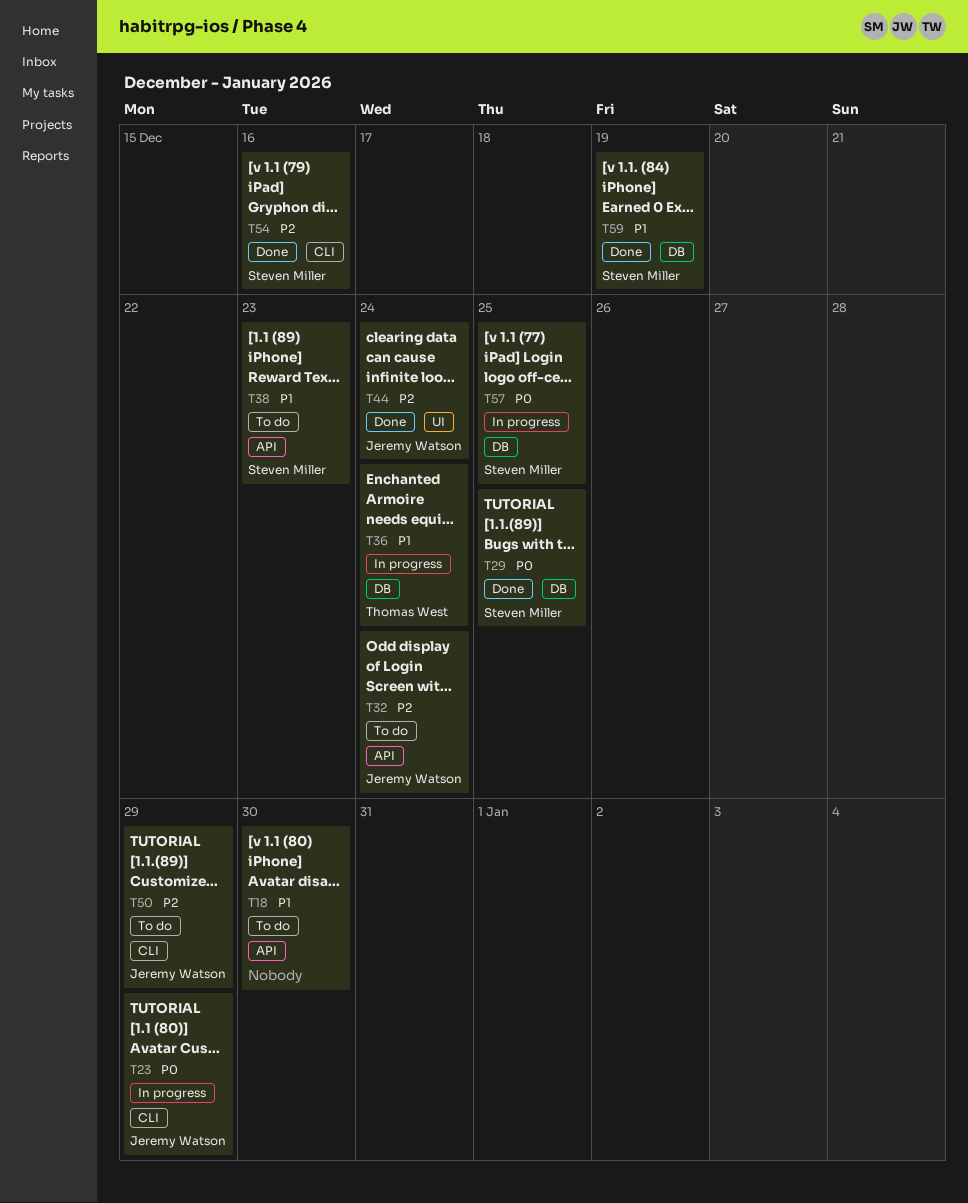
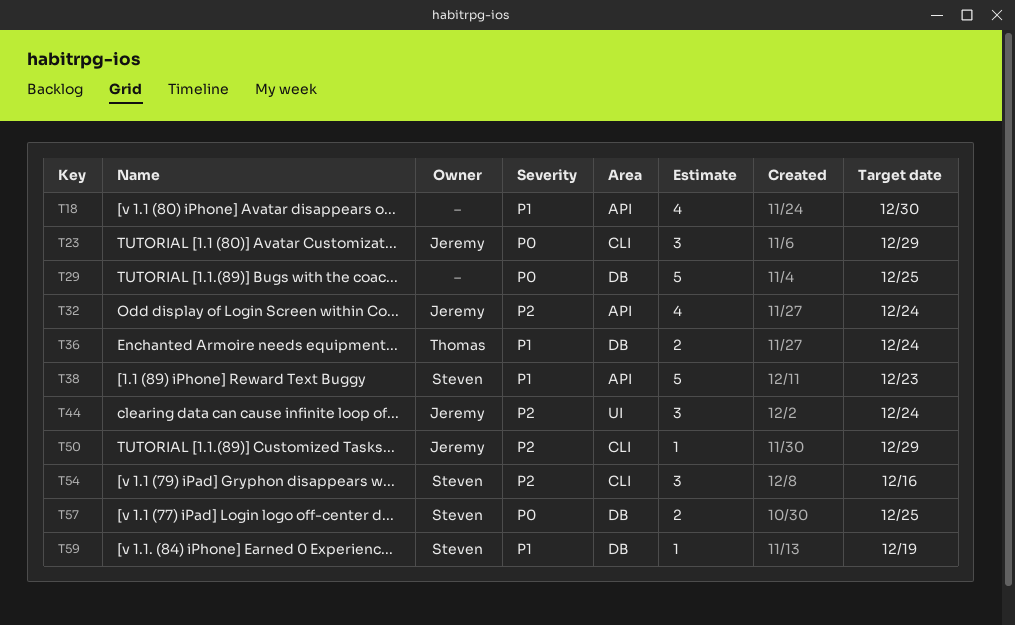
T29, owner: Steven Miller -> none

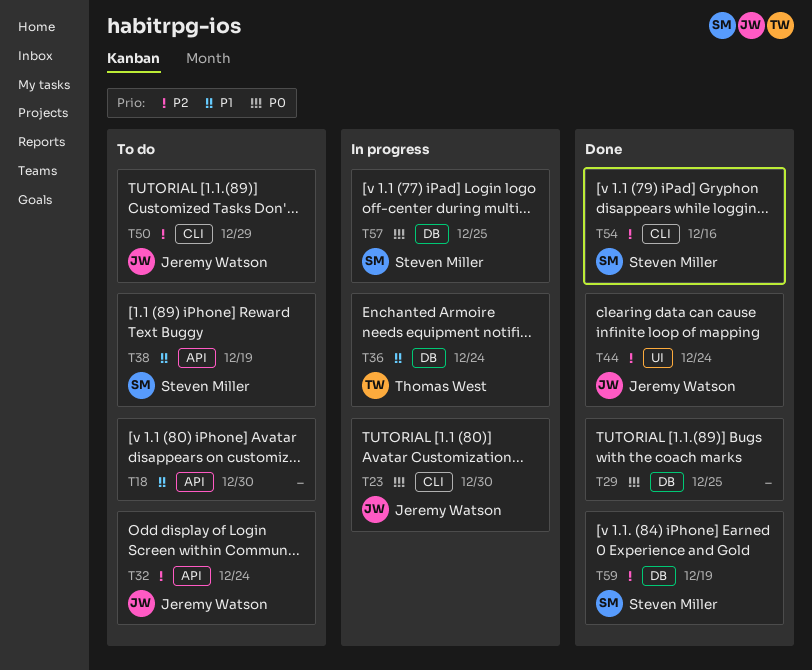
T23, due: Dec 29 -> Dec 30
T38, due: Dec 23 -> Dec 19
T59, priority: P1 -> P2

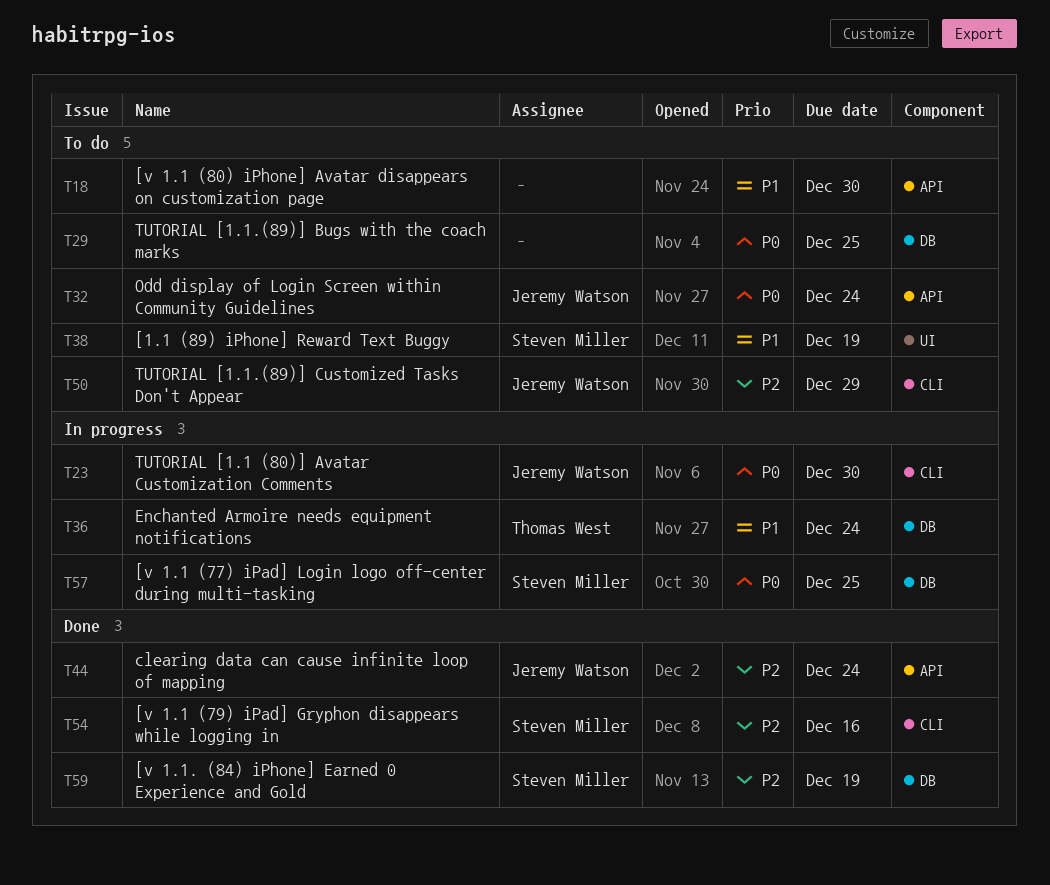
T29, status: Done -> To do
T32, priority: P2 -> P0
T38, label: API -> UI
T44, label: UI -> API

